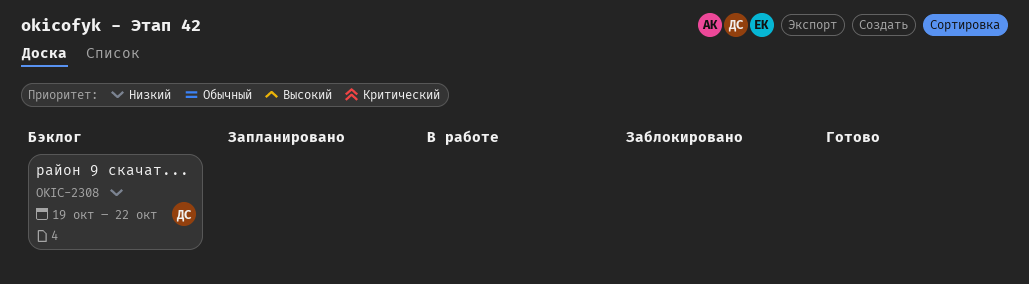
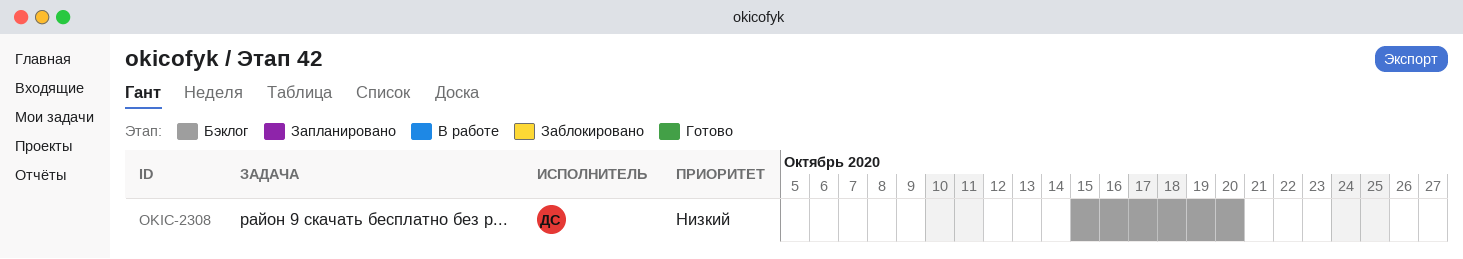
OKIC-2308, start: Oct 19 -> Oct 15
OKIC-2308, due: Oct 22 -> Oct 20

